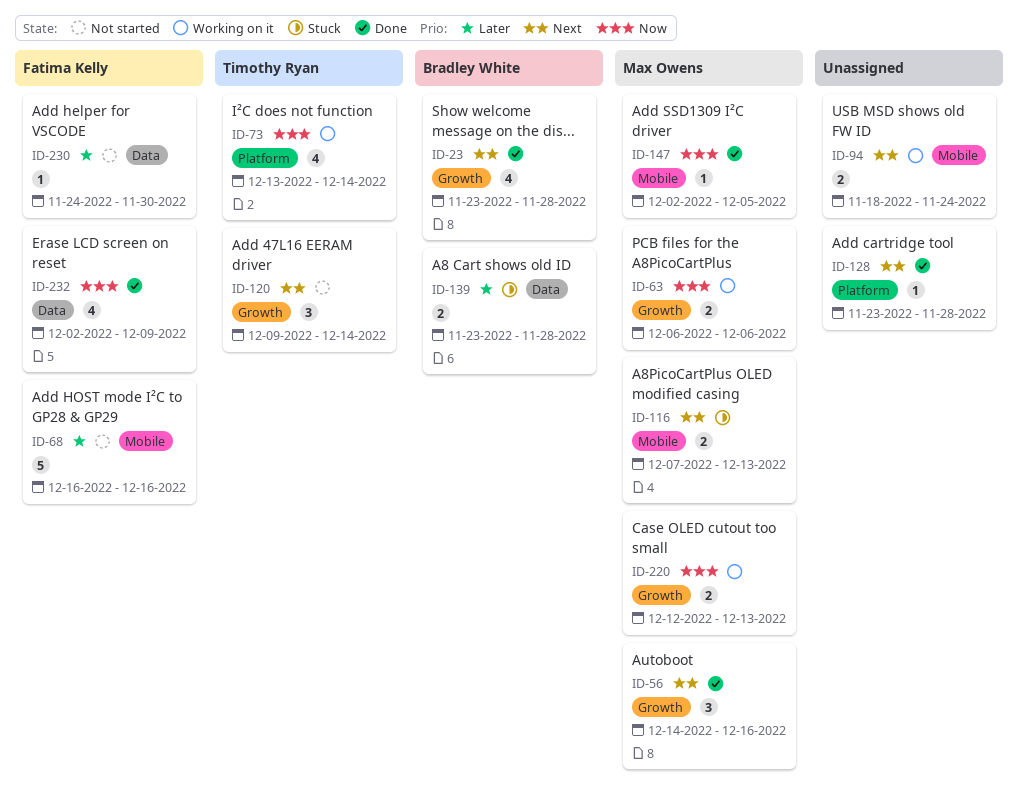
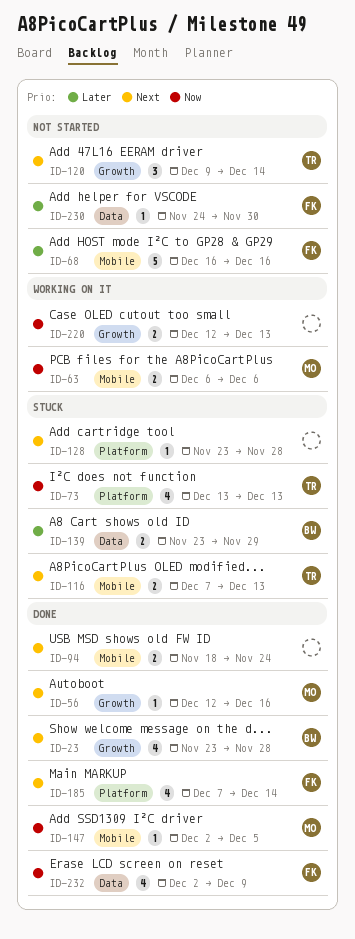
ID-56, estimate: 3 -> 1
ID-56, start: Dec 14 -> Dec 12
ID-63, label: Growth -> Mobile
ID-73, status: Working on it -> Stuck
ID-73, due: Dec 14 -> Dec 13
ID-94, status: Working on it -> Done
ID-116, owner: Max Owens -> Timothy Ryan
ID-128, status: Done -> Stuck
ID-139, due: Nov 28 -> Nov 29
ID-185: none -> present
ID-220, owner: Max Owens -> none

